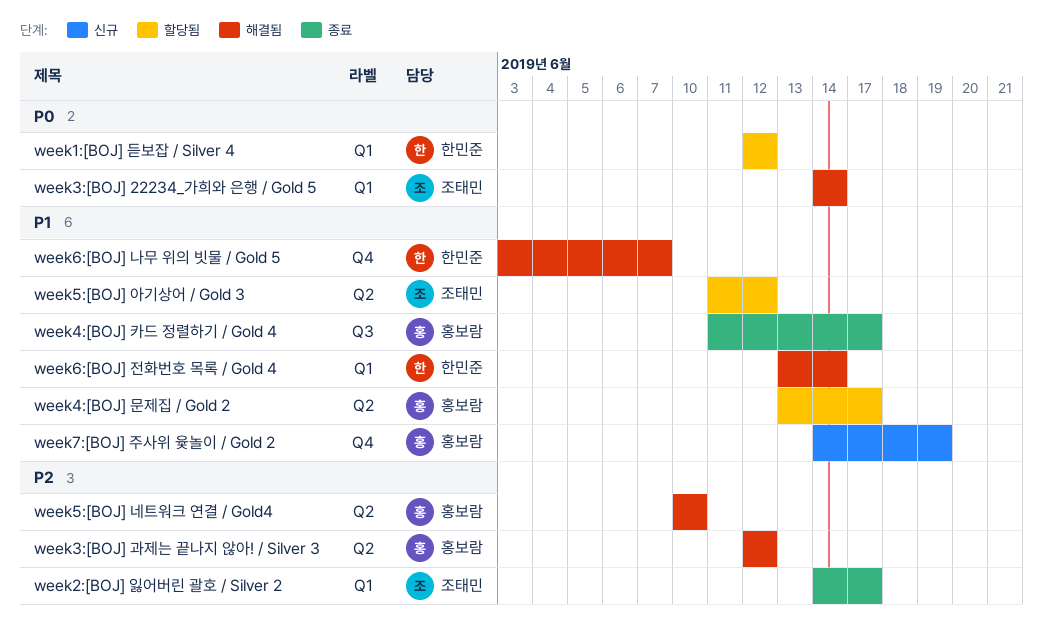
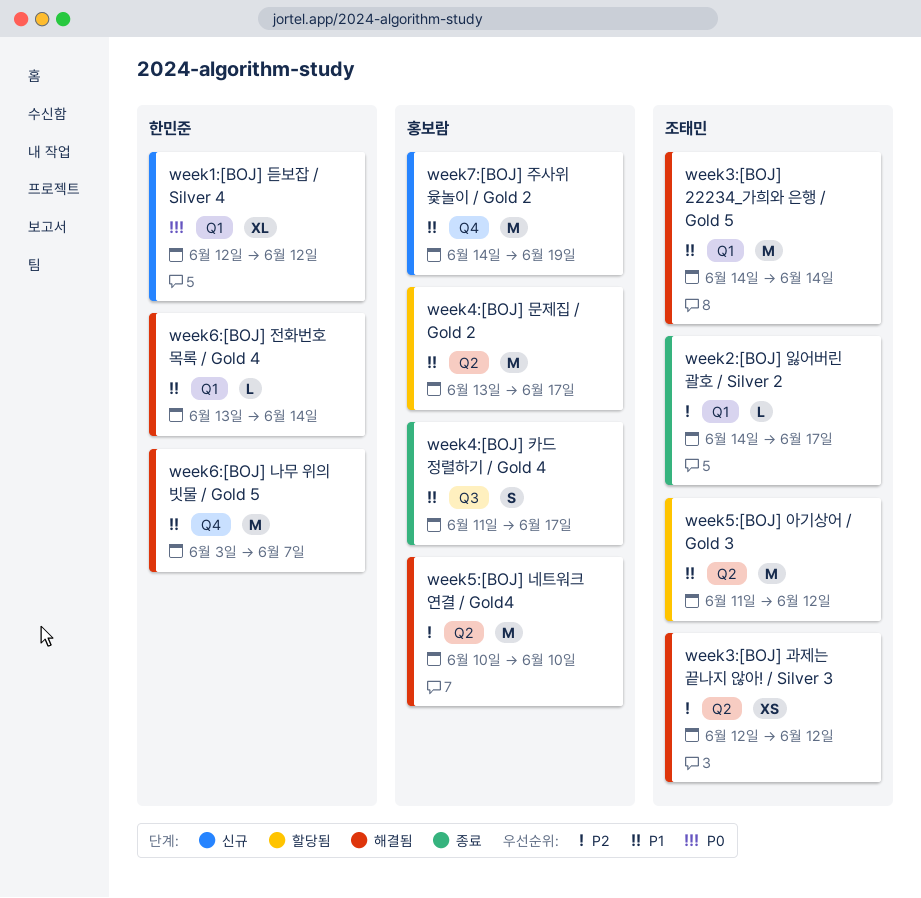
week1:[BOJ] 듣보잡 / Silver 4, status: 할당됨 -> 신규
week3:[BOJ] 22234_가희와 은행 / Gold 5, priority: P0 -> P1
week3:[BOJ] 과제는 끝나지 않아! / Silver 3, owner: 홍보람 -> 조태민

